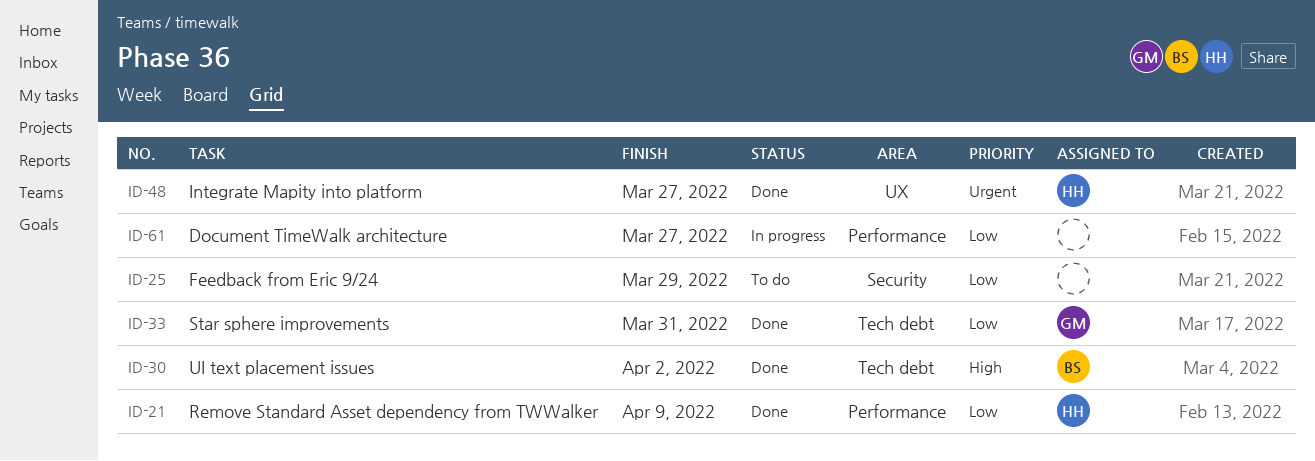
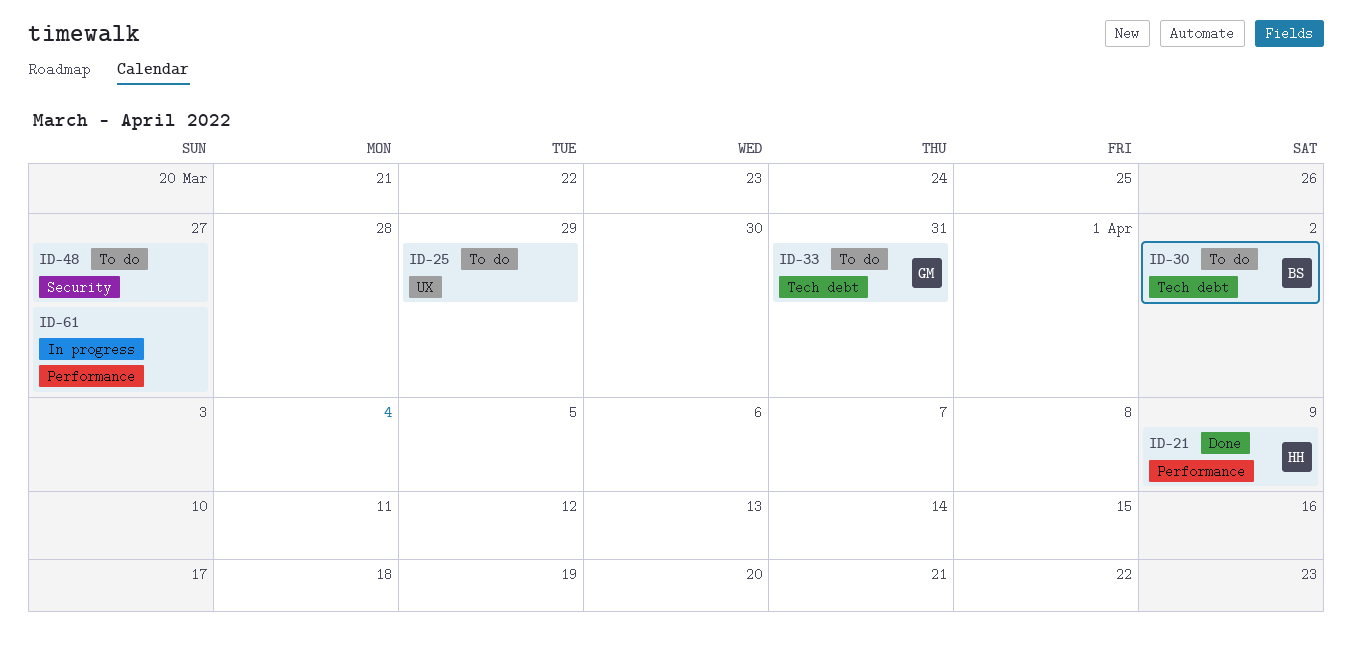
ID-25, label: Security -> UX
ID-30, status: Done -> To do
ID-33, status: Done -> To do
ID-48, status: Done -> To do
ID-48, owner: HH -> none
ID-48, label: UX -> Security

